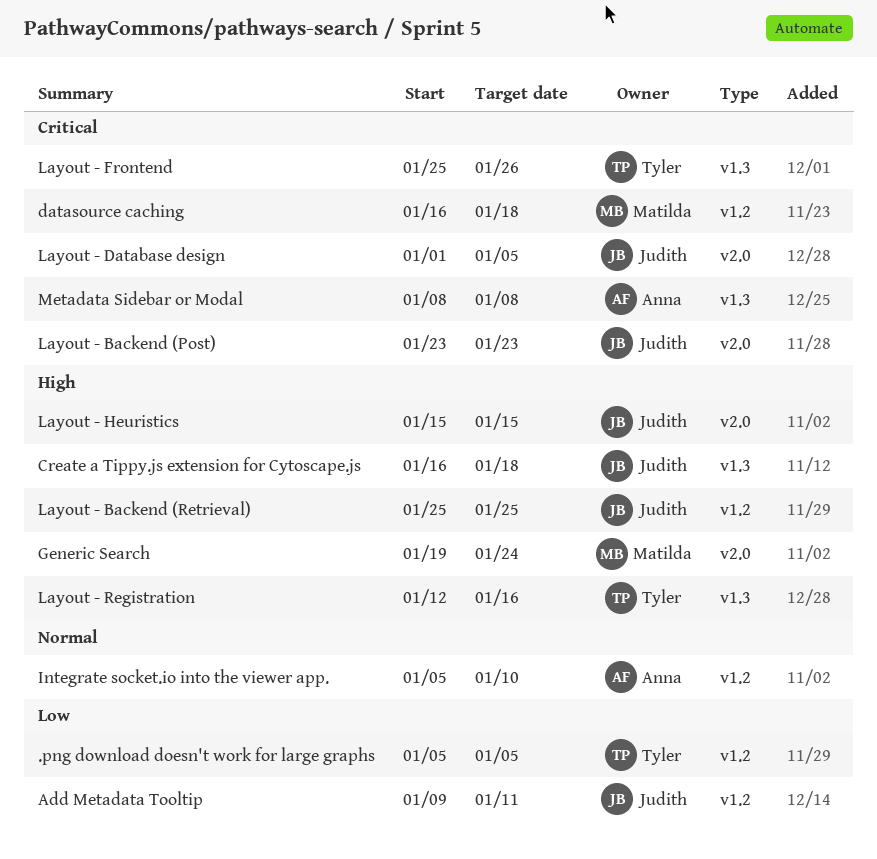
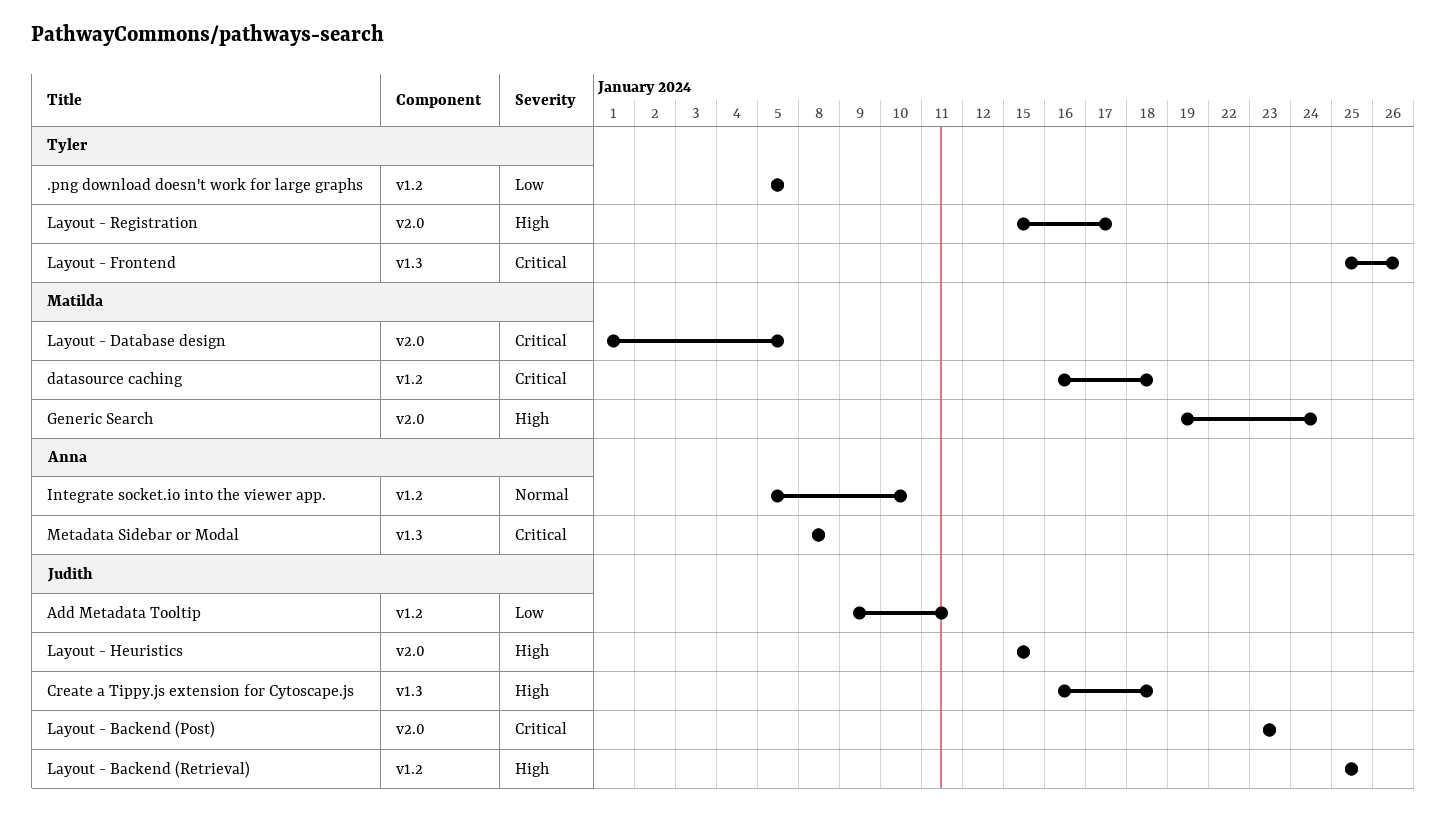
Layout - Database design, owner: Judith -> Matilda
Layout - Registration, label: v1.3 -> v2.0
Layout - Registration, start: Jan 12 -> Jan 15
Layout - Registration, due: Jan 16 -> Jan 17

